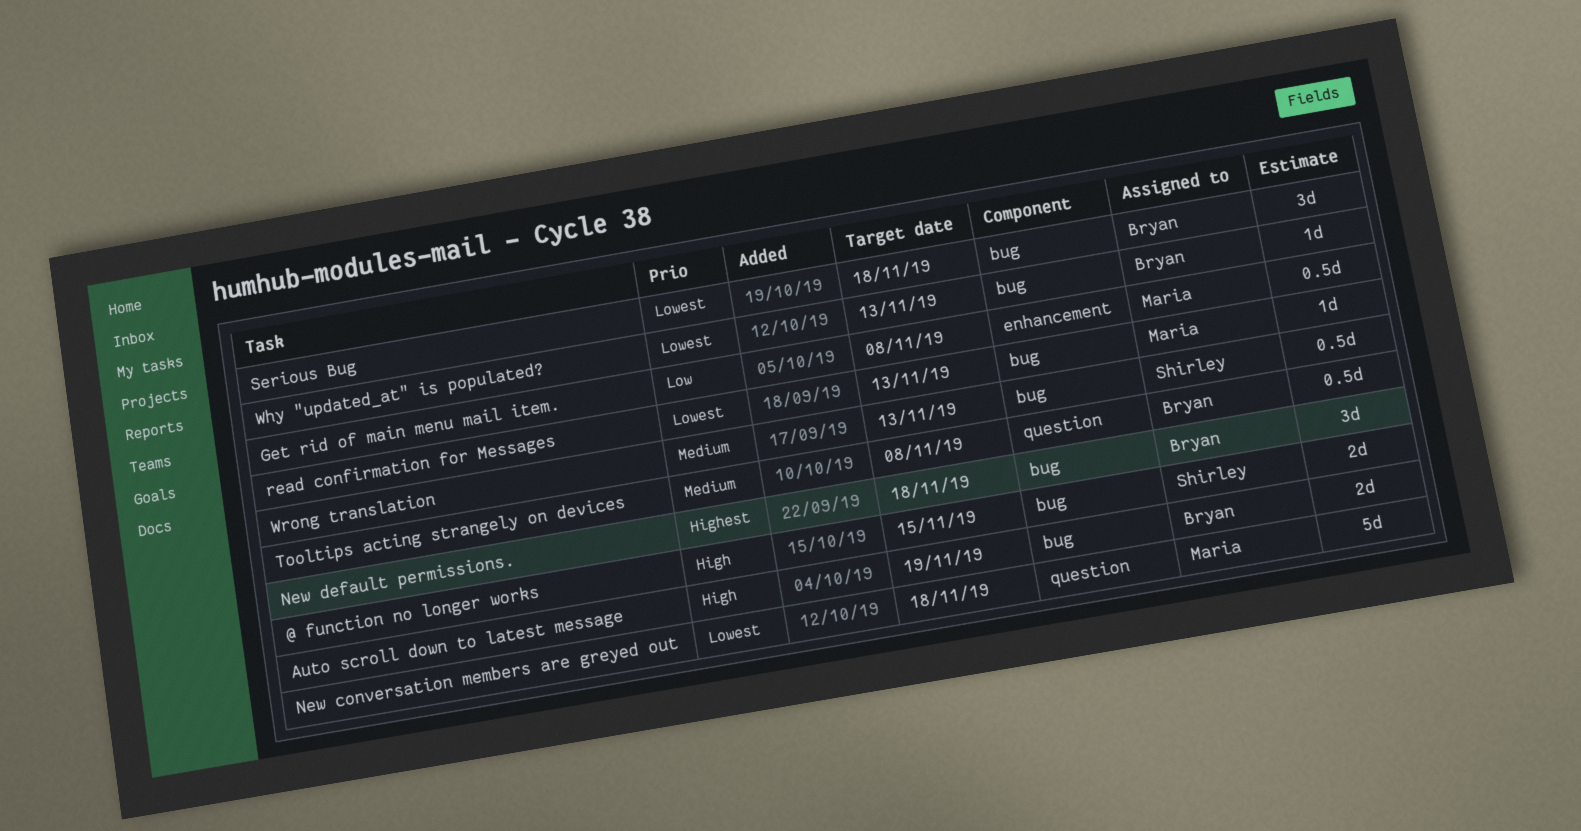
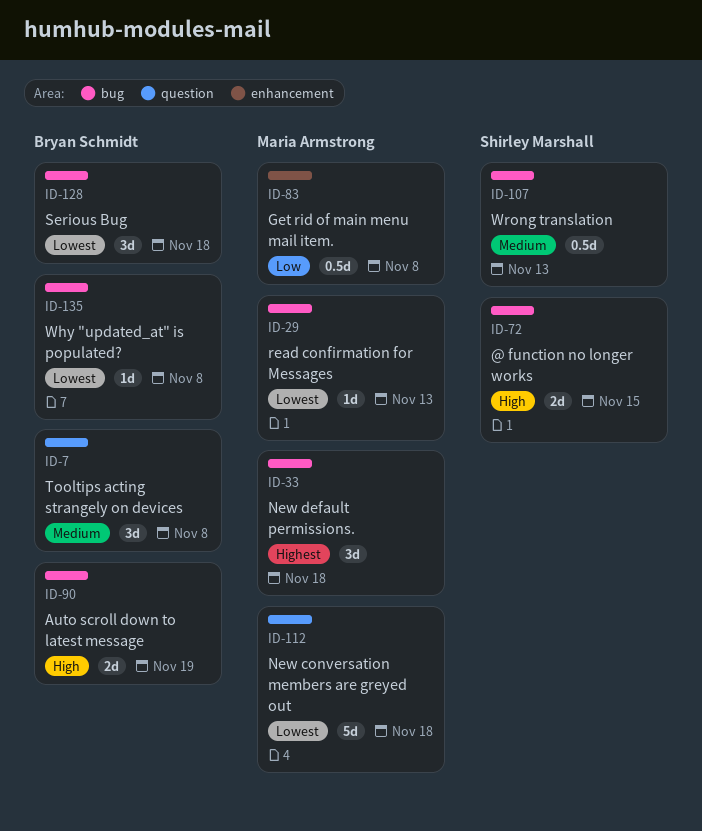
New default permissions., owner: Bryan Schmidt -> Maria Armstrong
Tooltips acting strangely on devices, estimate: 0.5d -> 3d
Why "updated_at" is populated?, due: Nov 13 -> Nov 8

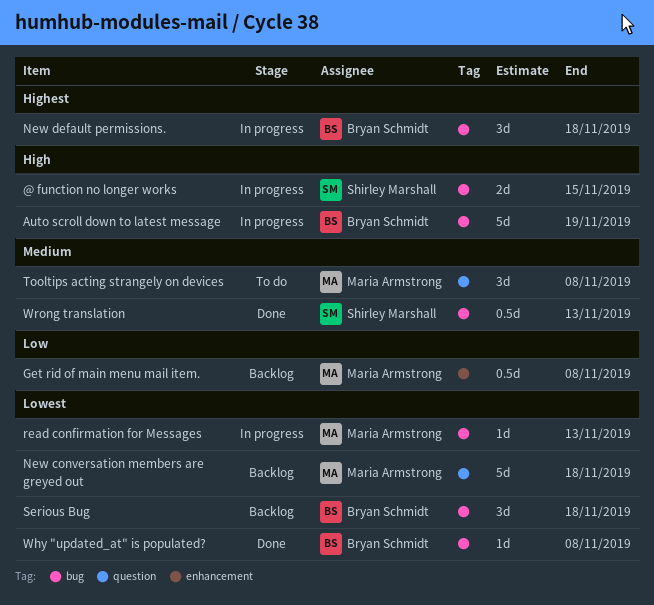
Auto scroll down to latest message, estimate: 2d -> 5d
New default permissions., owner: Maria Armstrong -> Bryan Schmidt
Tooltips acting strangely on devices, owner: Bryan Schmidt -> Maria Armstrong

